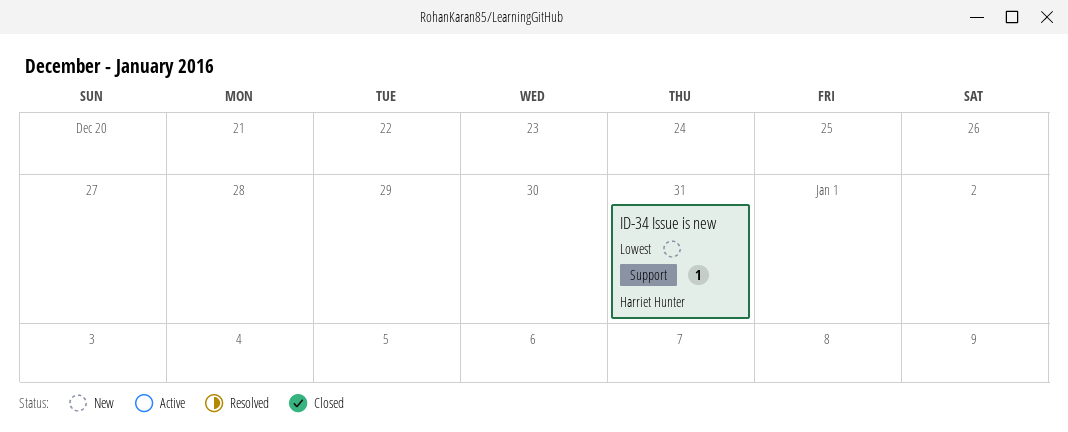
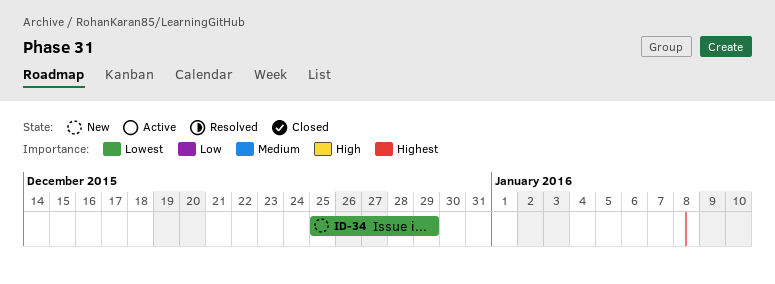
ID-34, due: Dec 31 -> Dec 29

